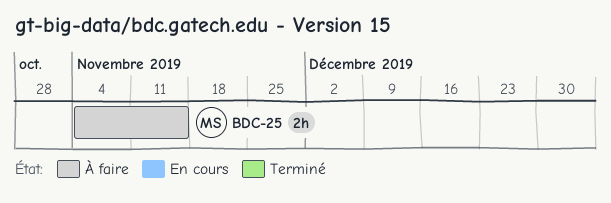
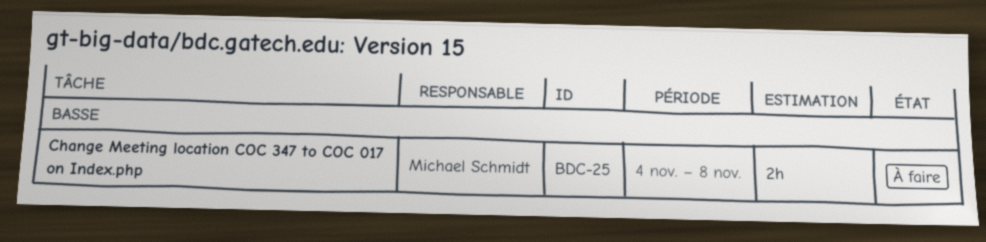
BDC-25, due: Nov 15 -> Nov 8

